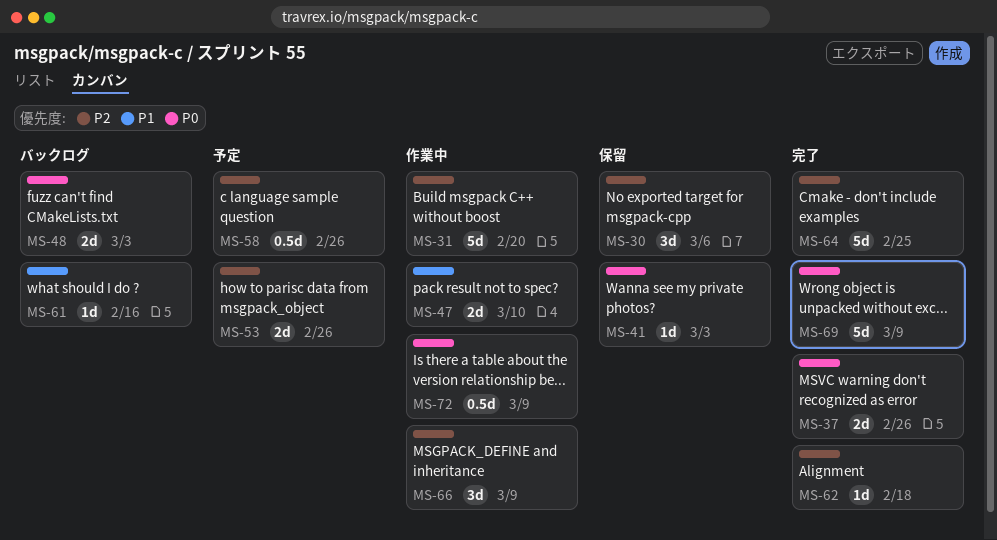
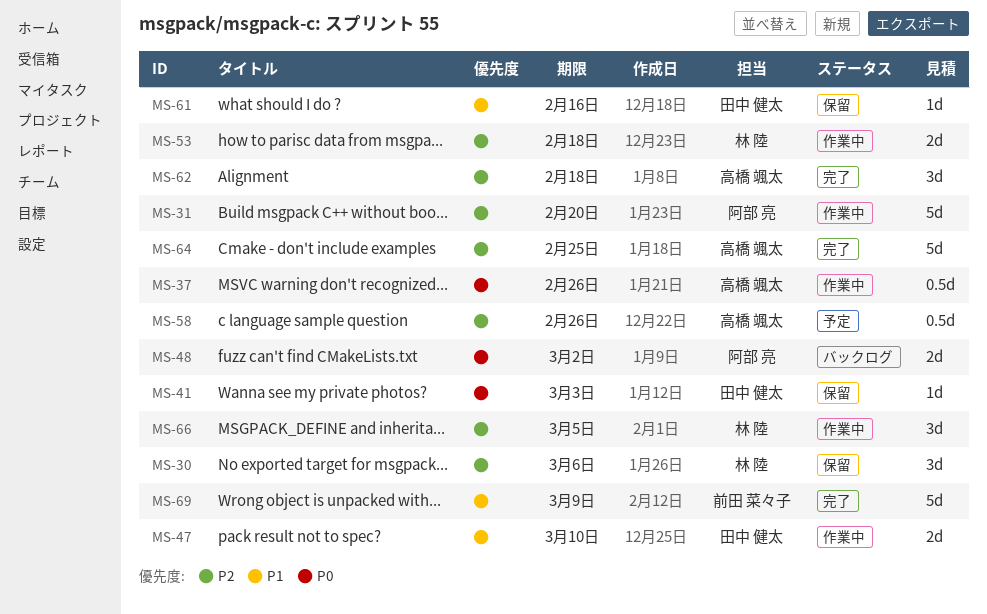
MS-37, status: 完了 -> 作業中
MS-37, estimate: 2d -> 0.5d
MS-48, due: Mar 3 -> Mar 2
MS-53, status: 予定 -> 作業中
MS-53, due: Feb 26 -> Feb 18
MS-61, status: バックログ -> 保留
MS-62, estimate: 1d -> 3d
MS-66, due: Mar 9 -> Mar 5
MS-69, priority: P0 -> P1
MS-72: present -> none

